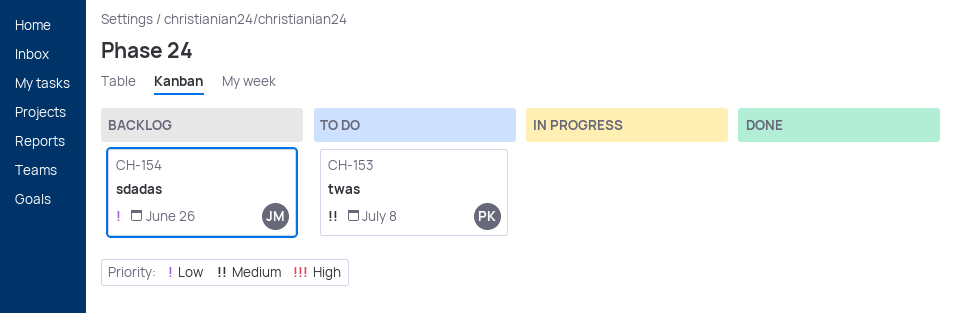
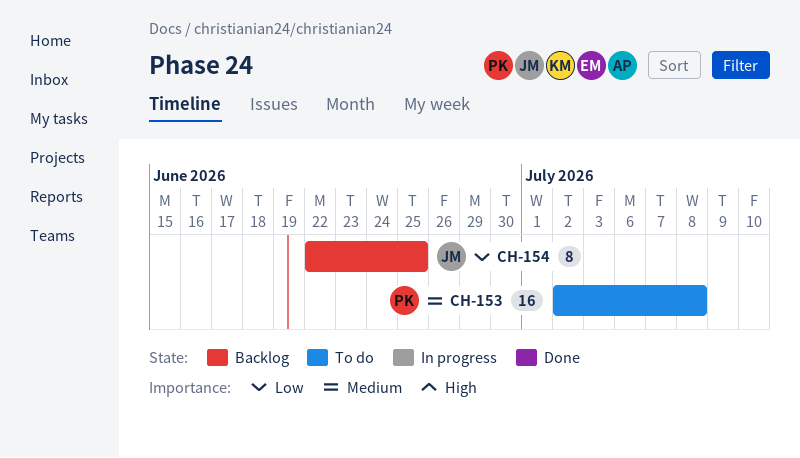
CH-154, due: Jun 26 -> Jun 25

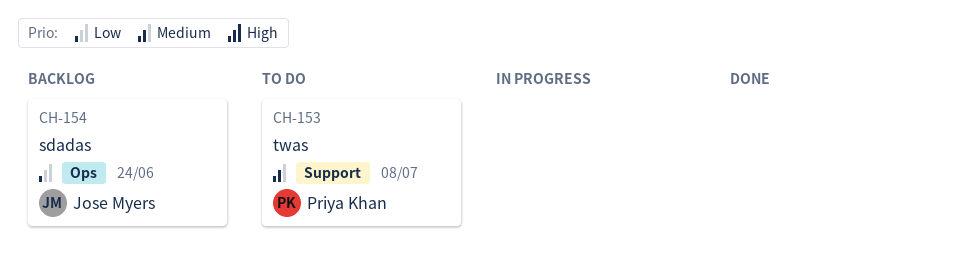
CH-154, due: Jun 25 -> Jun 24

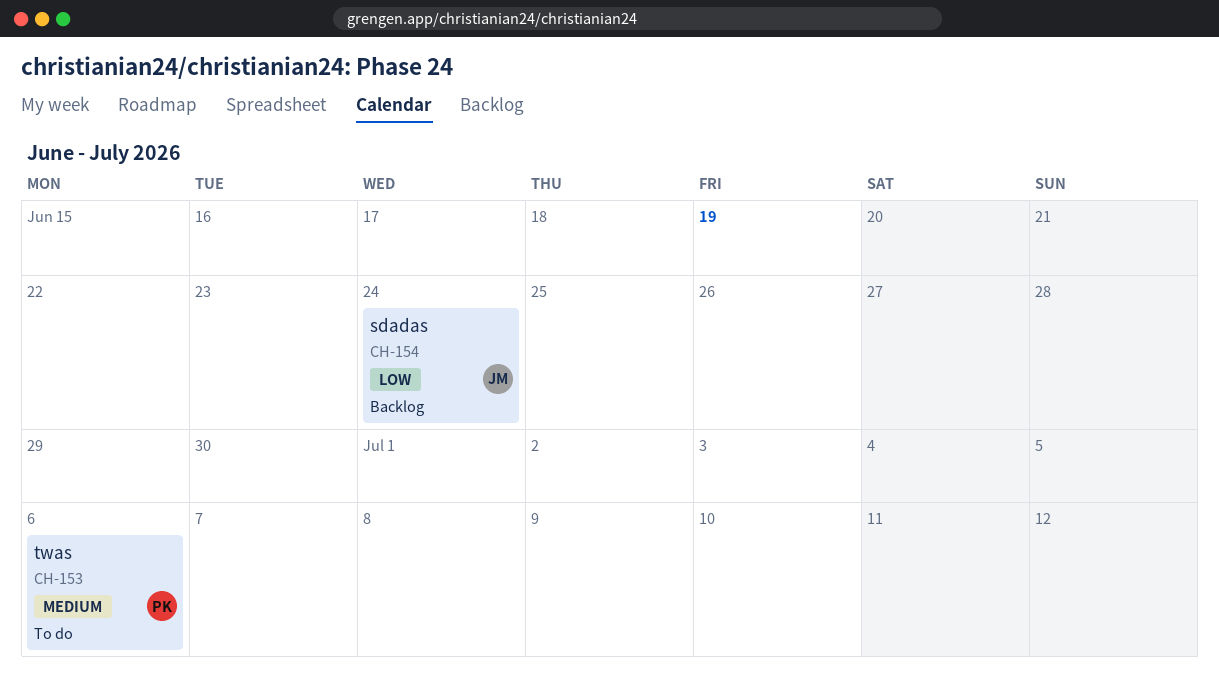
CH-153, due: Jul 8 -> Jul 6

